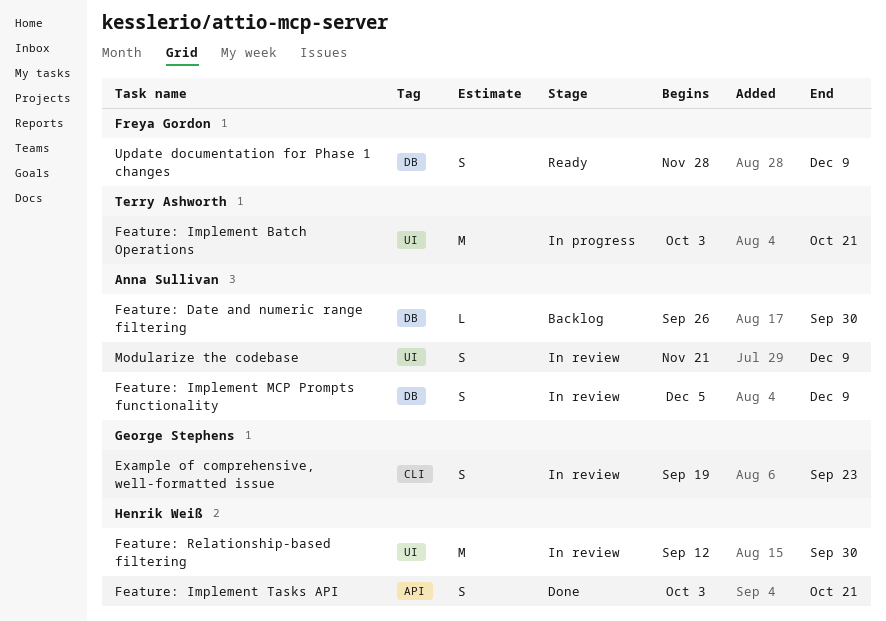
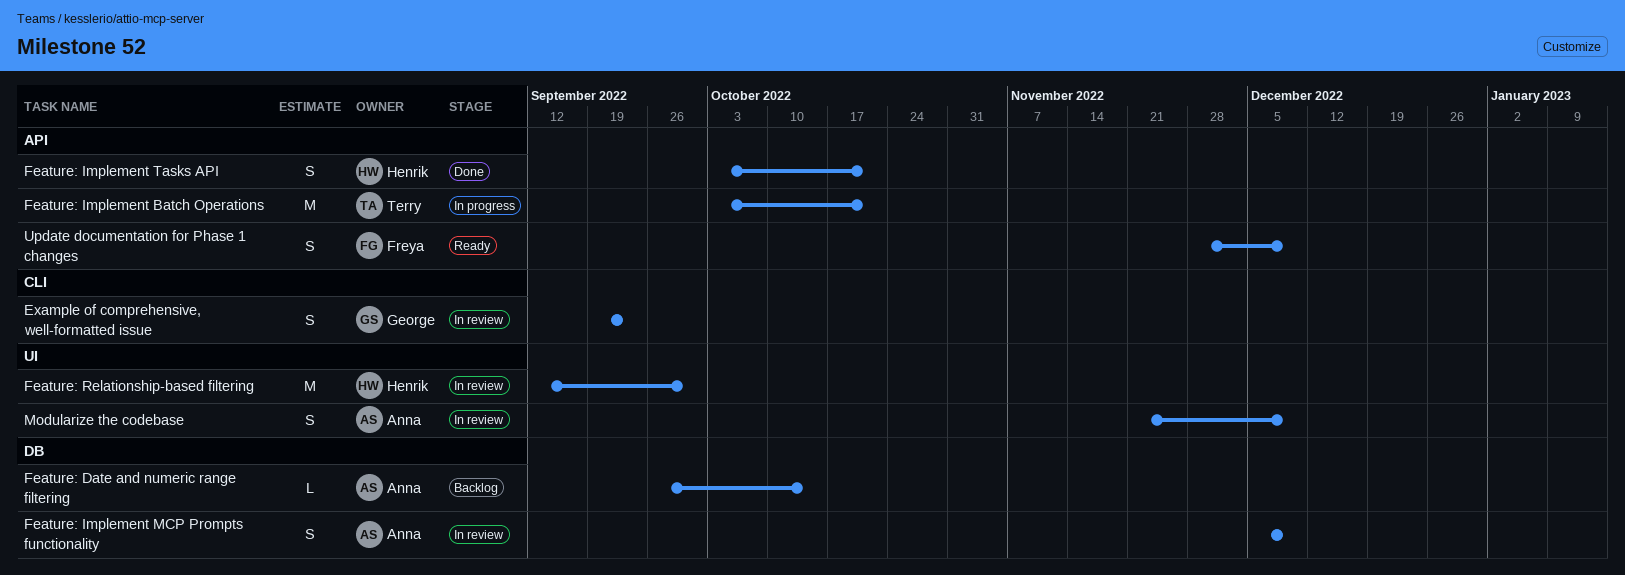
Feature: Date and numeric range filtering, due: Sep 30 -> Oct 14
Feature: Implement Batch Operations, label: UI -> API
Update documentation for Phase 1 changes, label: DB -> API

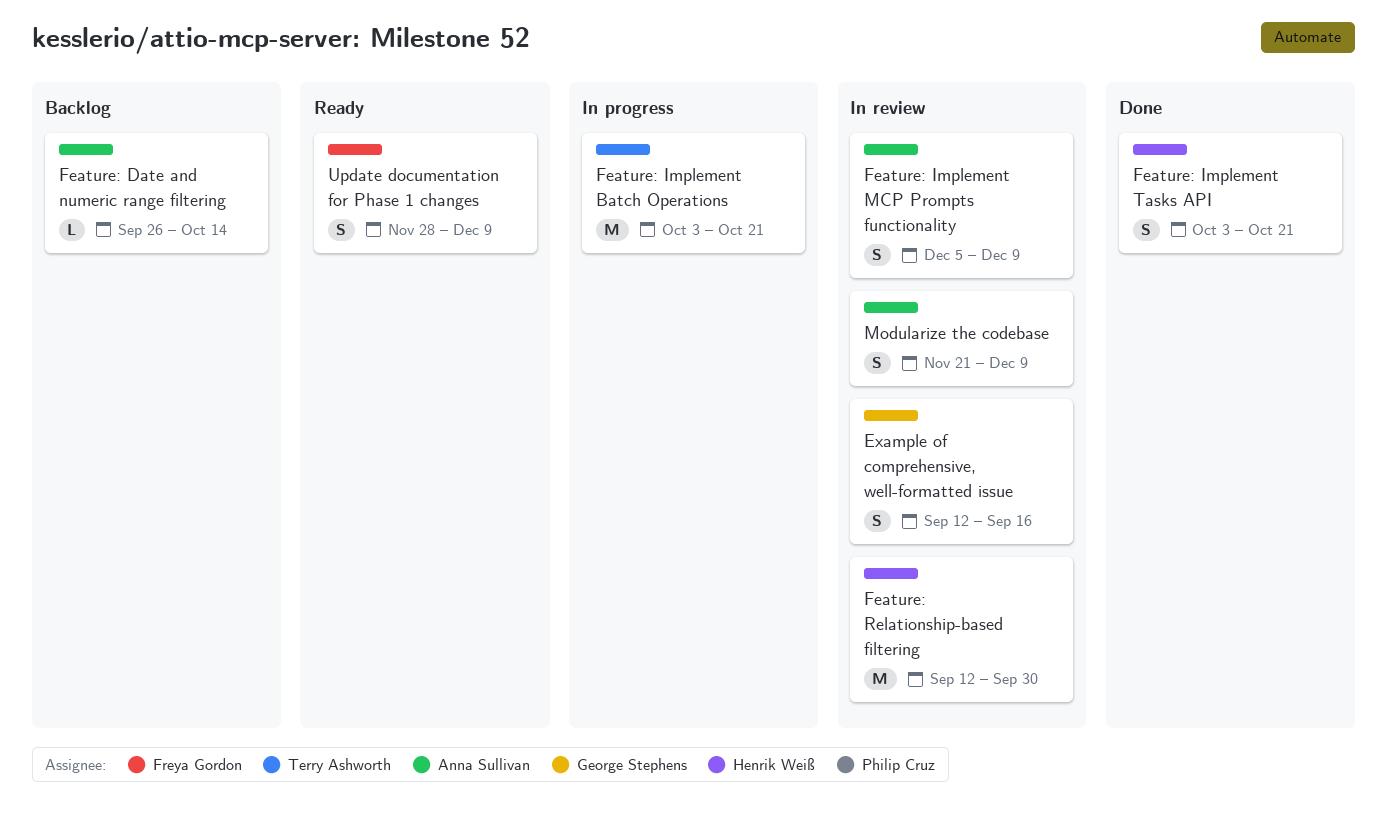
Example of comprehensive, well-formatted issue, start: Sep 19 -> Sep 12
Example of comprehensive, well-formatted issue, due: Sep 23 -> Sep 16

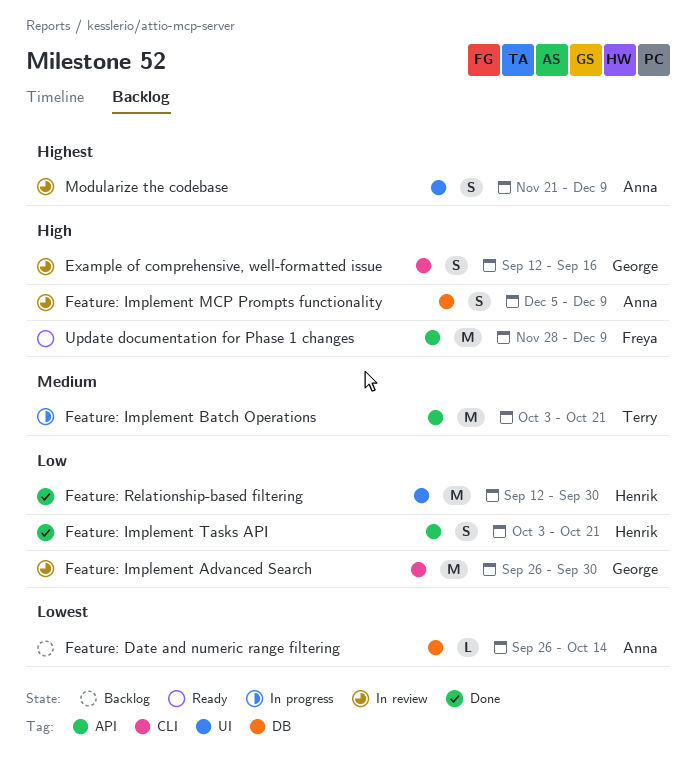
Feature: Implement Advanced Search: none -> present
Feature: Relationship-based filtering, status: In review -> Done
Update documentation for Phase 1 changes, estimate: S -> M

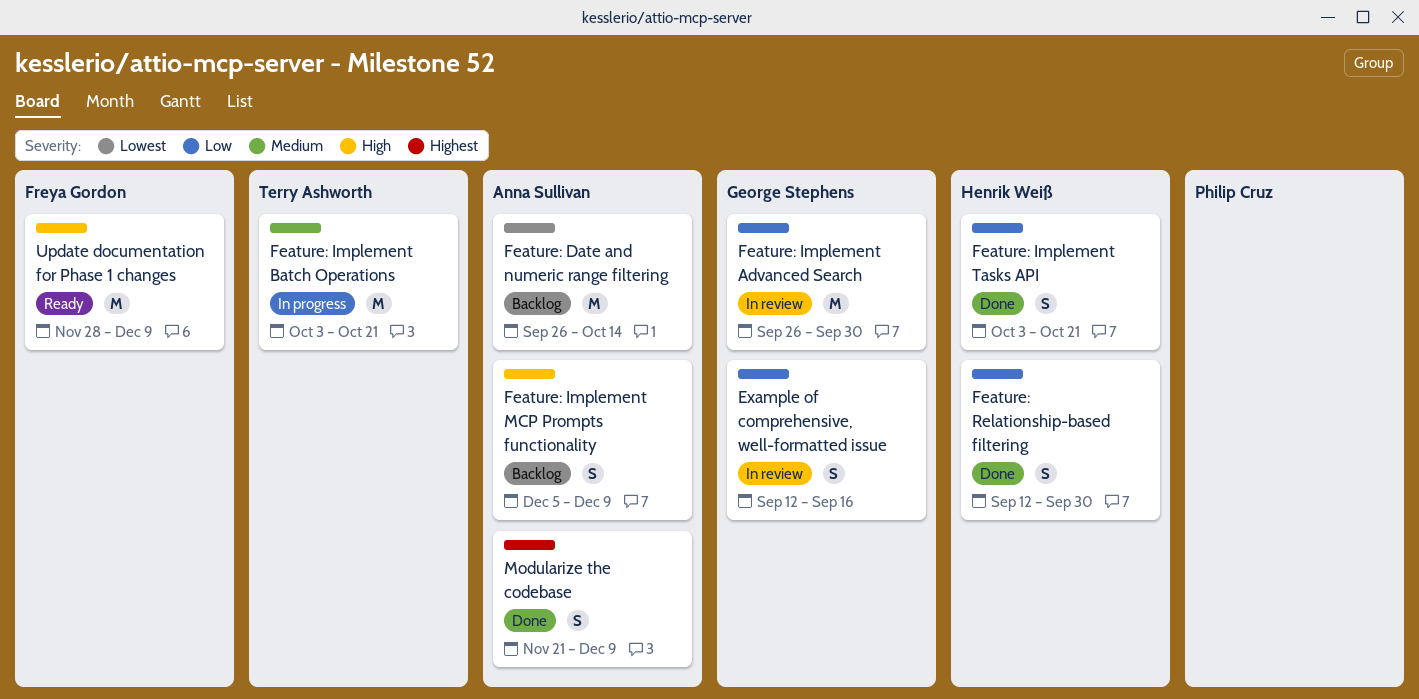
Example of comprehensive, well-formatted issue, priority: High -> Low
Feature: Date and numeric range filtering, estimate: L -> M
Feature: Implement MCP Prompts functionality, status: In review -> Backlog
Feature: Relationship-based filtering, estimate: M -> S
Modularize the codebase, status: In review -> Done

